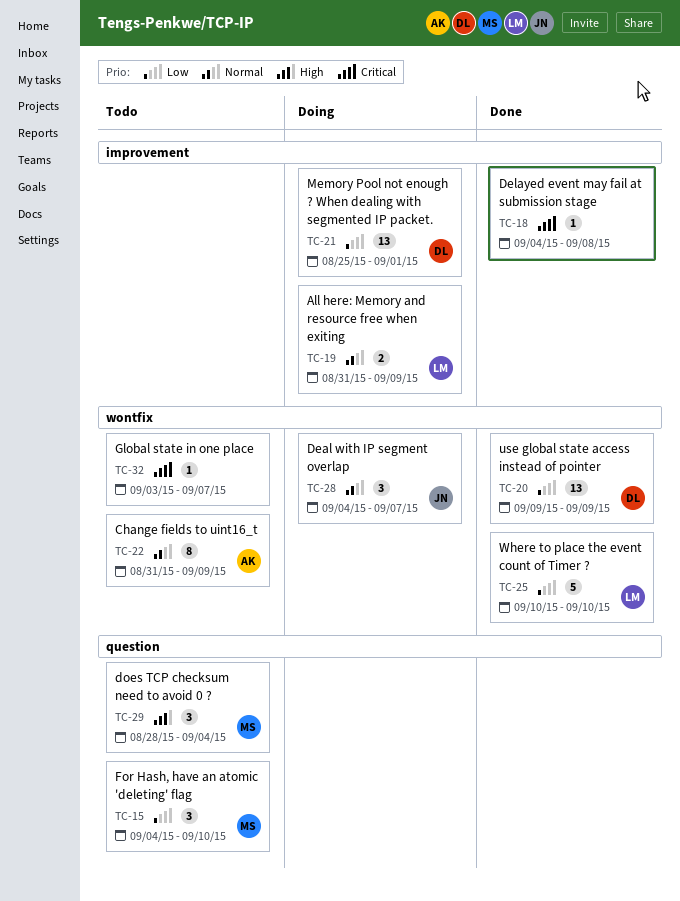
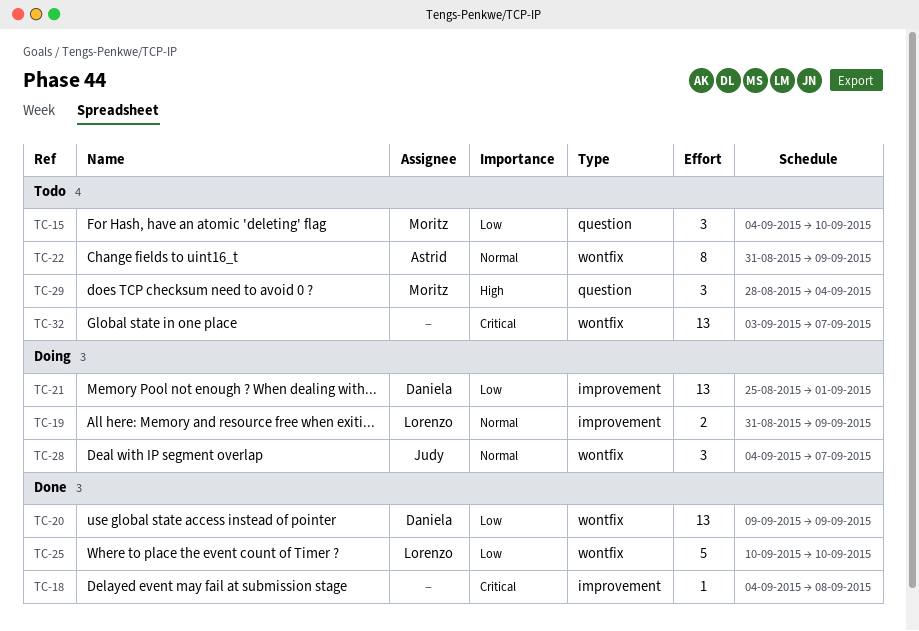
TC-32, estimate: 1 -> 13

